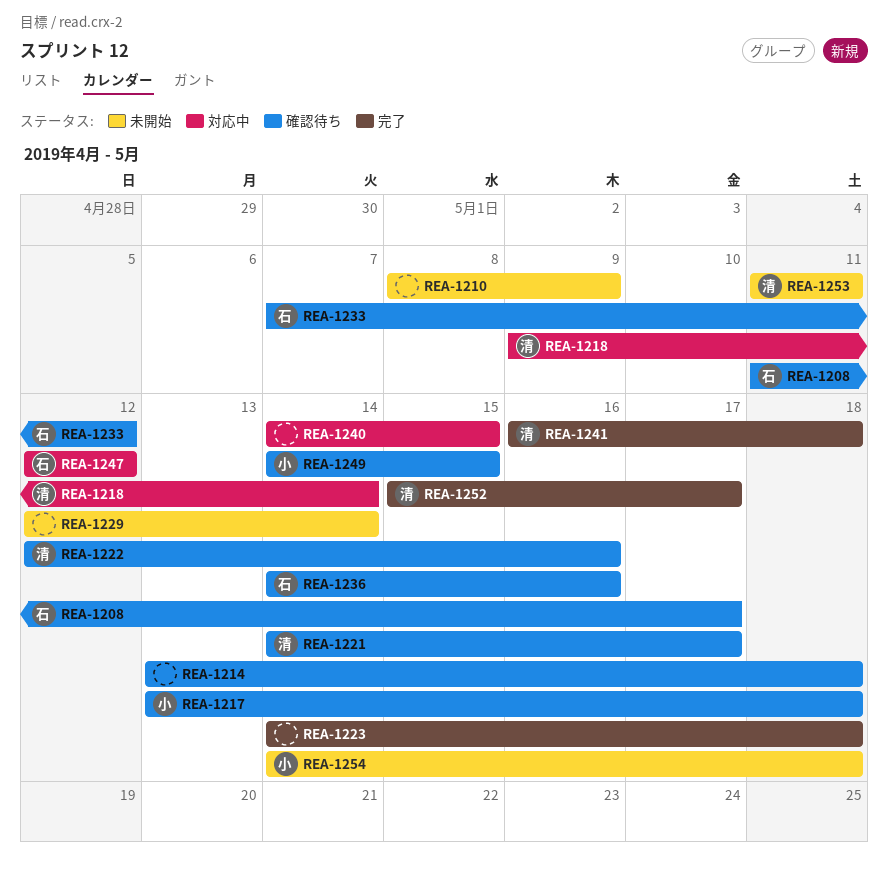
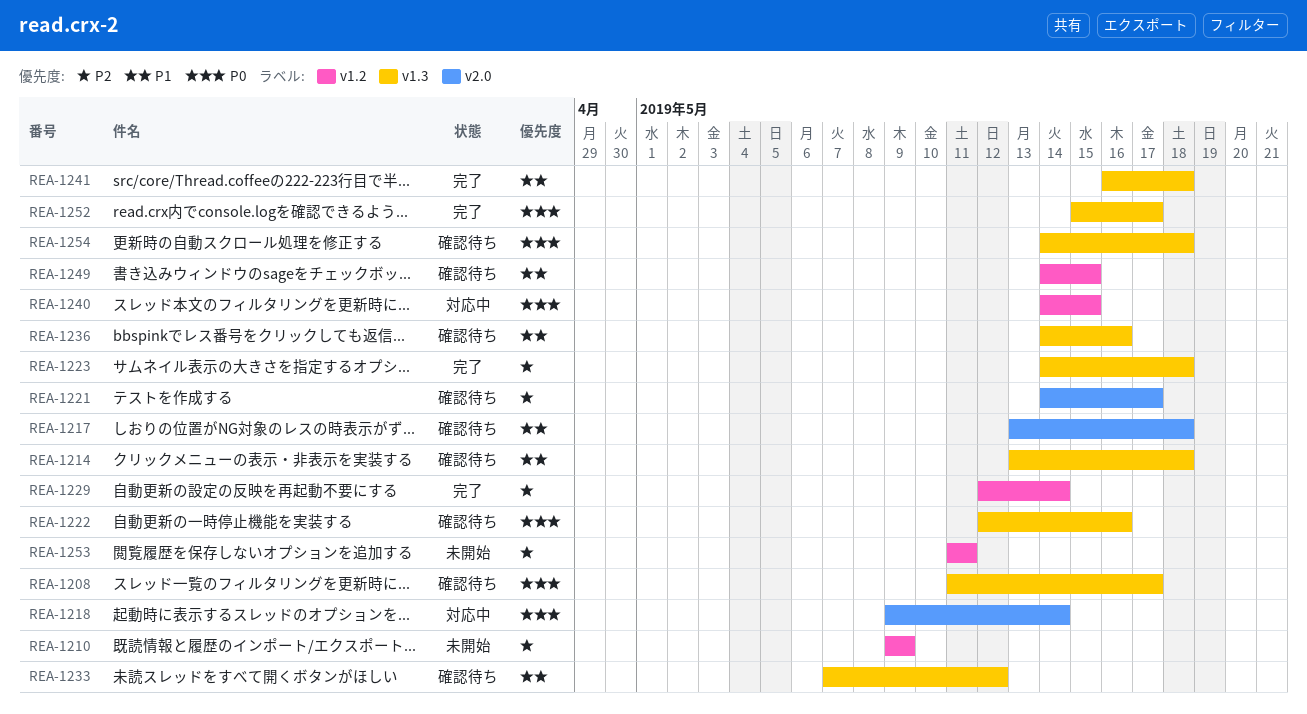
REA-1210, start: May 8 -> May 9
REA-1229, status: 未開始 -> 完了
REA-1247: present -> none
REA-1254, status: 未開始 -> 確認待ち

